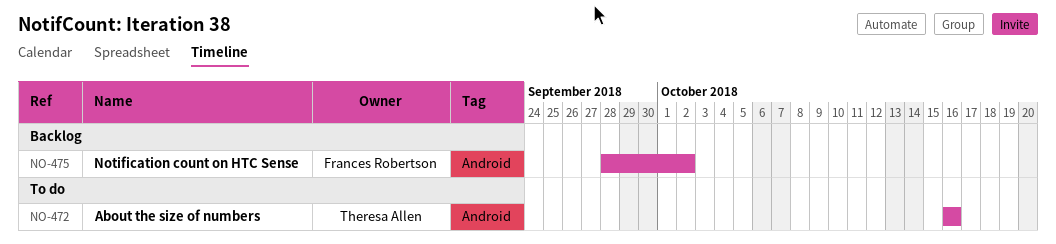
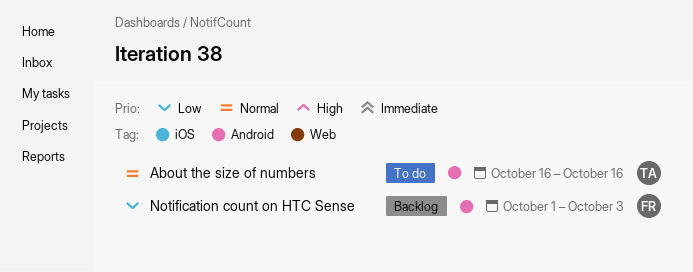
Notification count on HTC Sense, start: Sep 28 -> Oct 1
Notification count on HTC Sense, due: Oct 2 -> Oct 3

